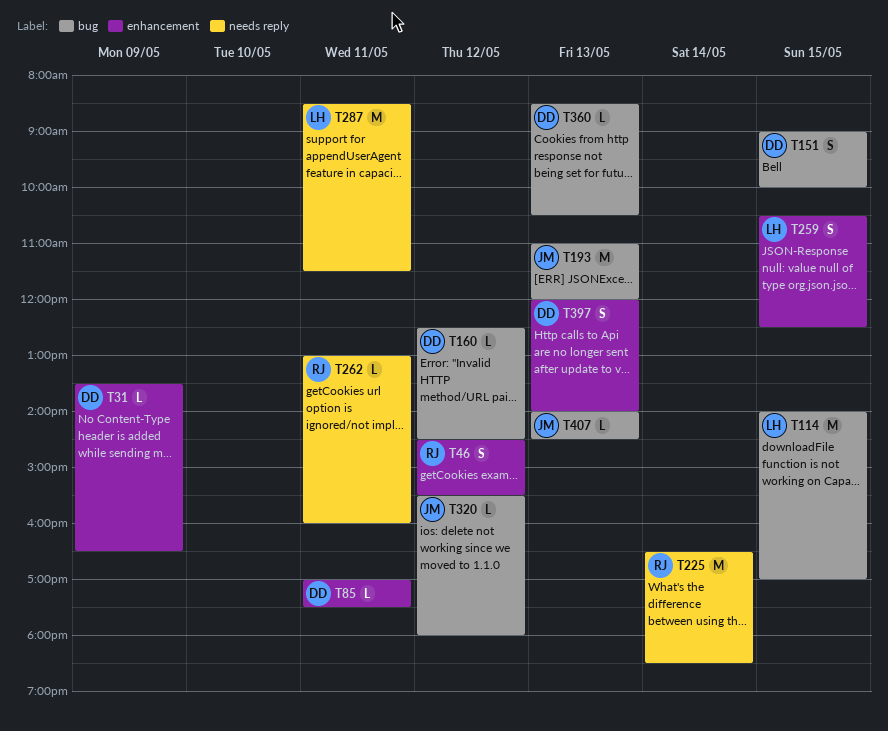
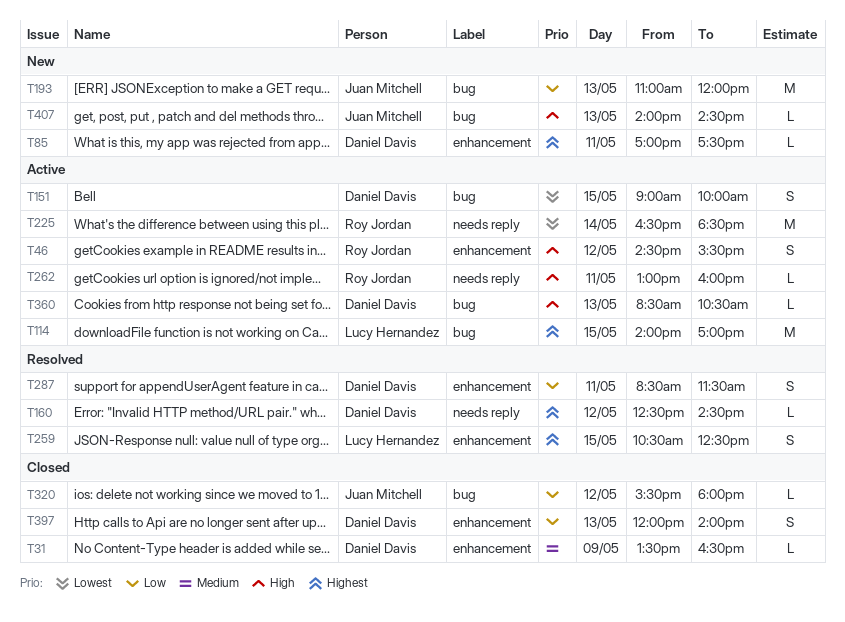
T160, label: bug -> needs reply
T287, owner: Lucy Hernandez -> Daniel Davis
T287, label: needs reply -> enhancement
T287, estimate: M -> S

